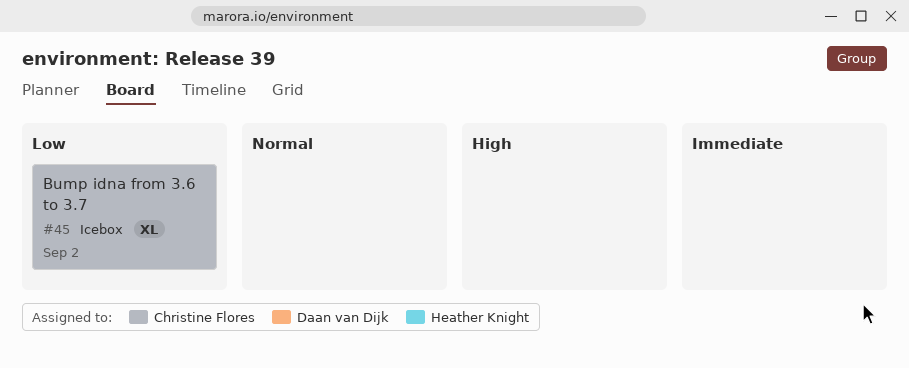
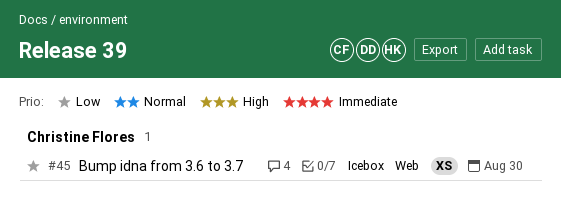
#45, estimate: XL -> XS
#45, due: Sep 2 -> Aug 30

